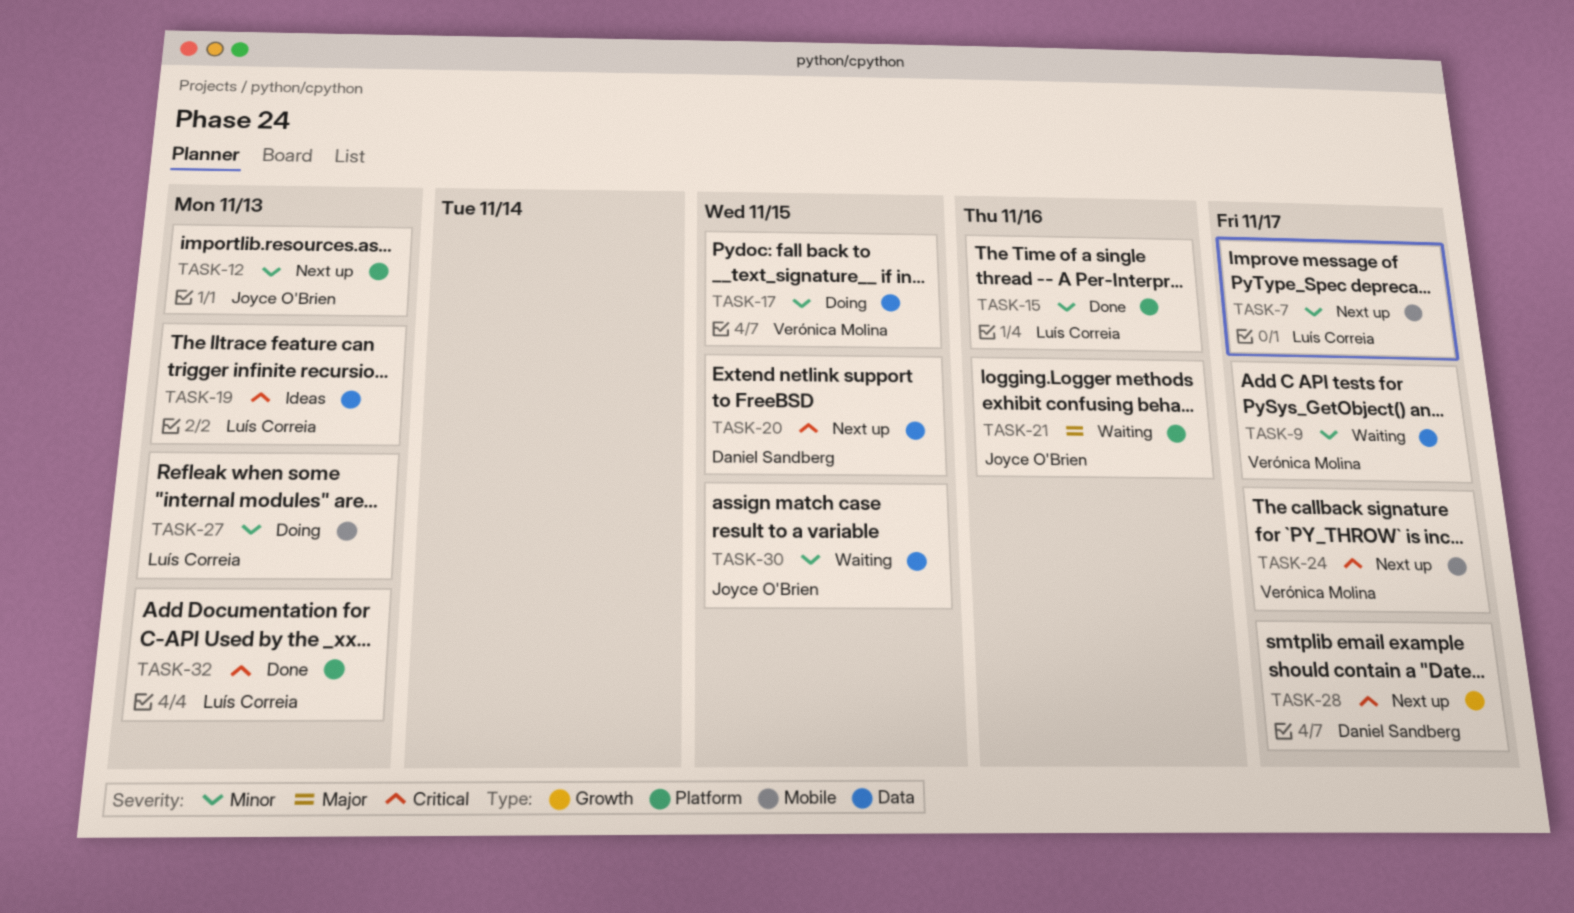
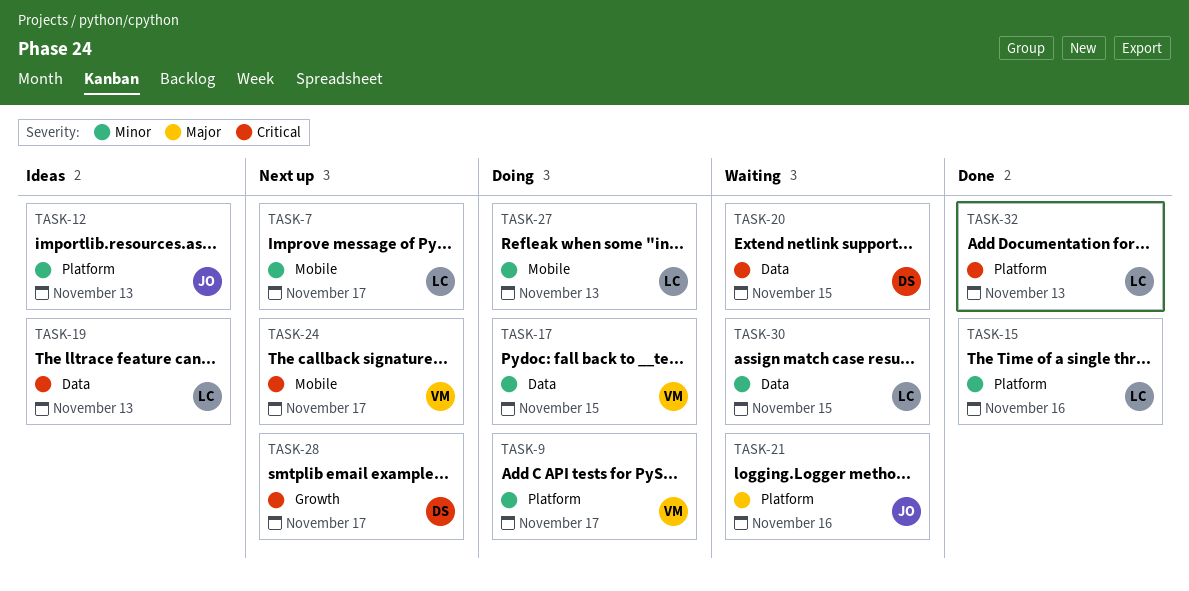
TASK-9, status: Waiting -> Doing
TASK-9, label: Data -> Platform
TASK-12, status: Next up -> Ideas
TASK-20, status: Next up -> Waiting
TASK-30, owner: Joyce O'Brien -> Luís Correia

